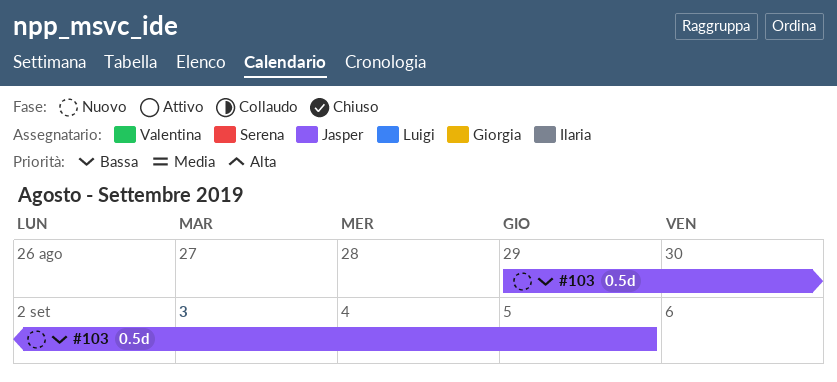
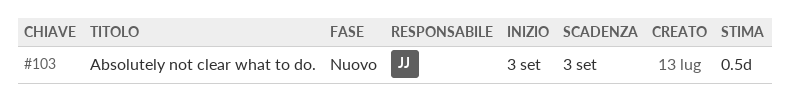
#103, start: Aug 29 -> Sep 3
#103, due: Sep 5 -> Sep 3

